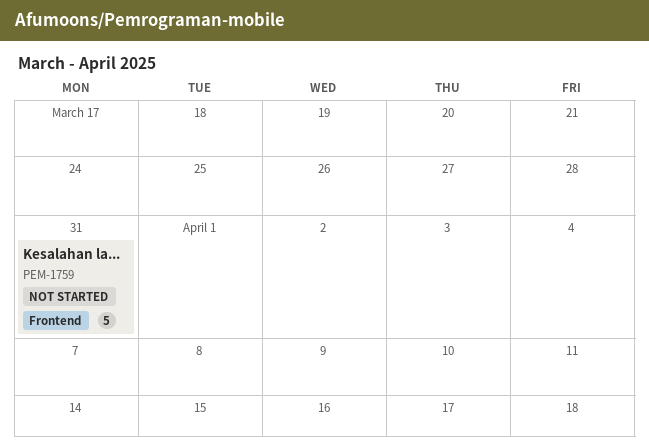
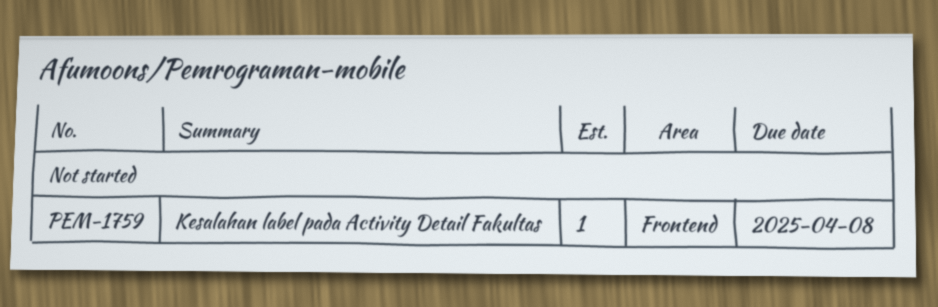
PEM-1759, estimate: 5 -> 1
PEM-1759, due: Mar 31 -> Apr 8

